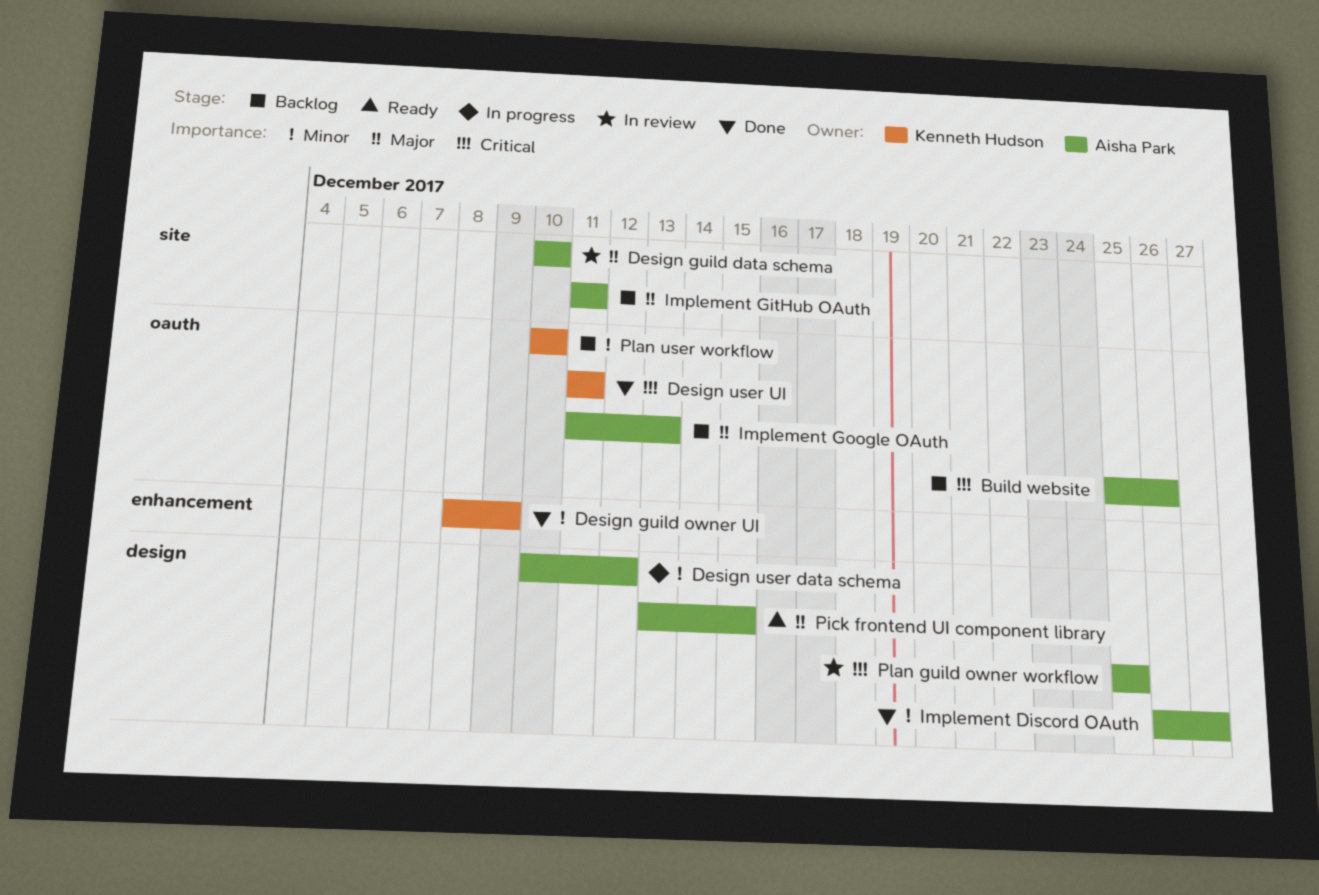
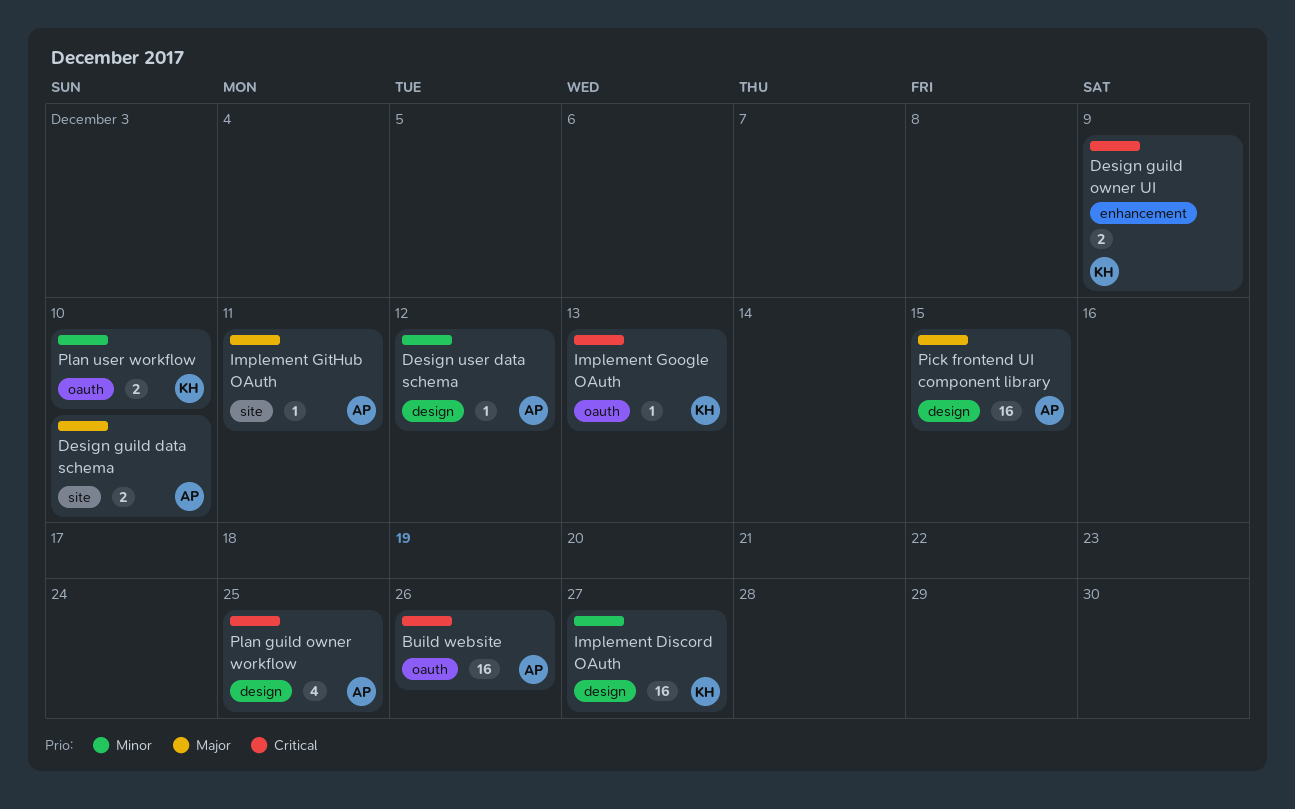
Design guild owner UI, priority: Minor -> Critical
Design user UI: present -> none
Implement Discord OAuth, owner: Aisha Park -> Kenneth Hudson
Implement Google OAuth, owner: Aisha Park -> Kenneth Hudson
Implement Google OAuth, priority: Major -> Critical

